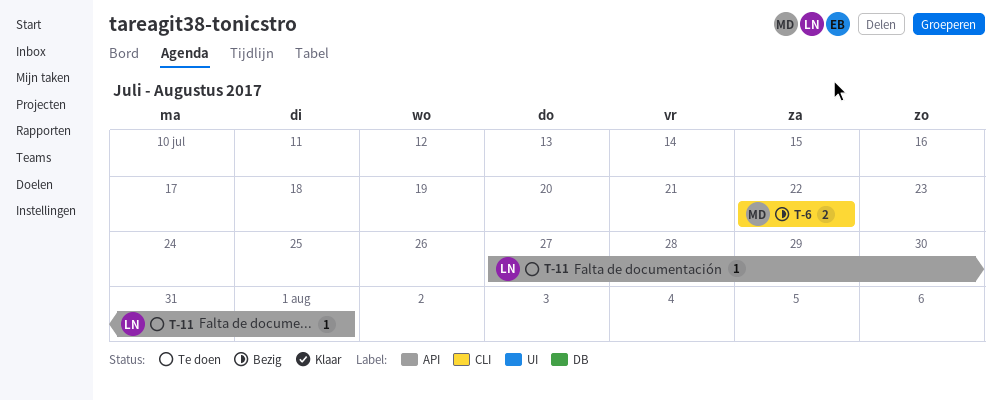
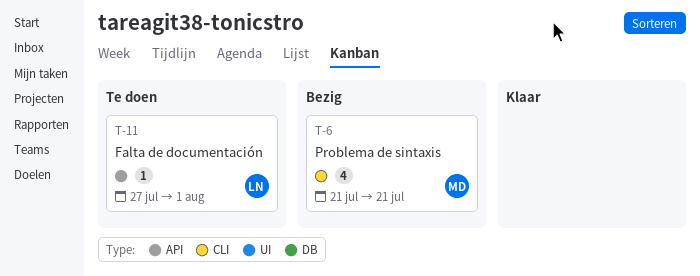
T-6, estimate: 2 -> 4
T-6, start: Jul 22 -> Jul 21
T-6, due: Jul 22 -> Jul 21

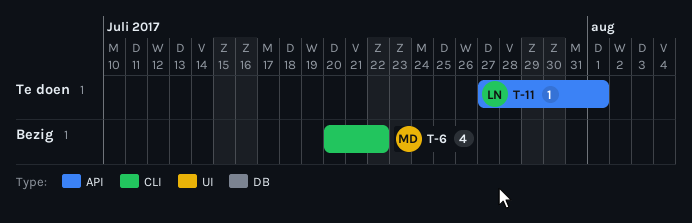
T-6, start: Jul 21 -> Jul 20
T-6, due: Jul 21 -> Jul 22

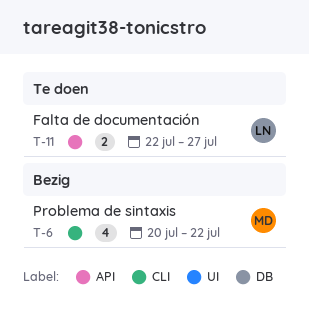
T-11, estimate: 1 -> 2
T-11, start: Jul 27 -> Jul 22
T-11, due: Aug 1 -> Jul 27

